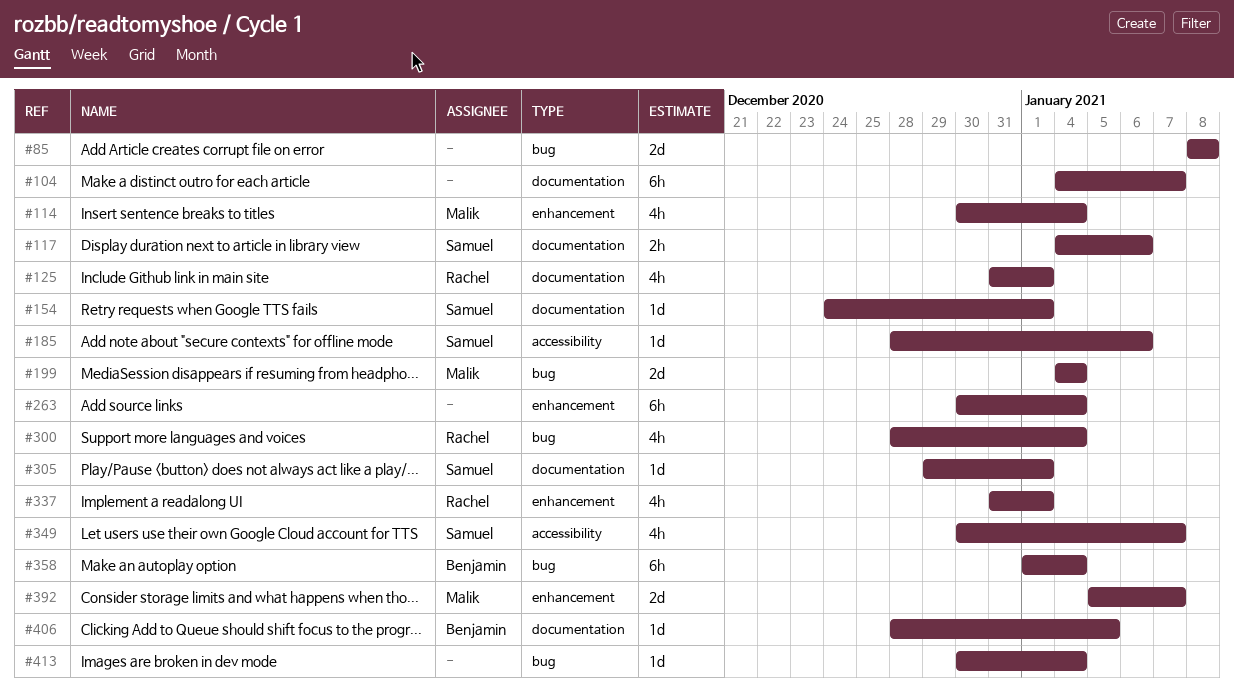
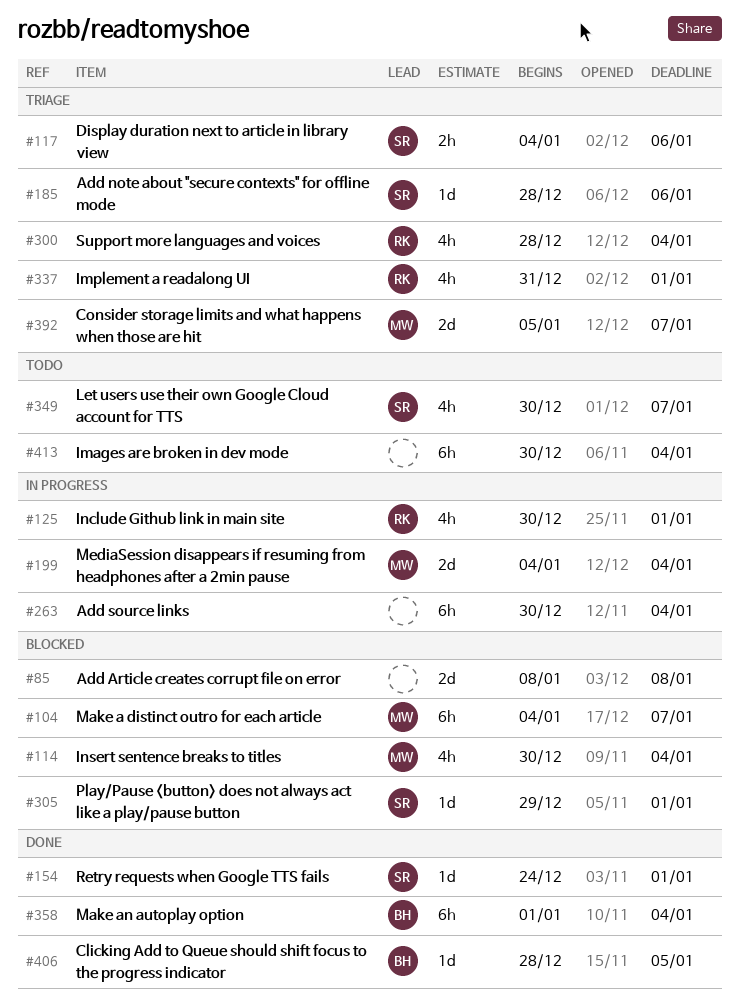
#104, owner: none -> Malik
#125, start: Dec 31 -> Dec 30
#413, estimate: 1d -> 6h

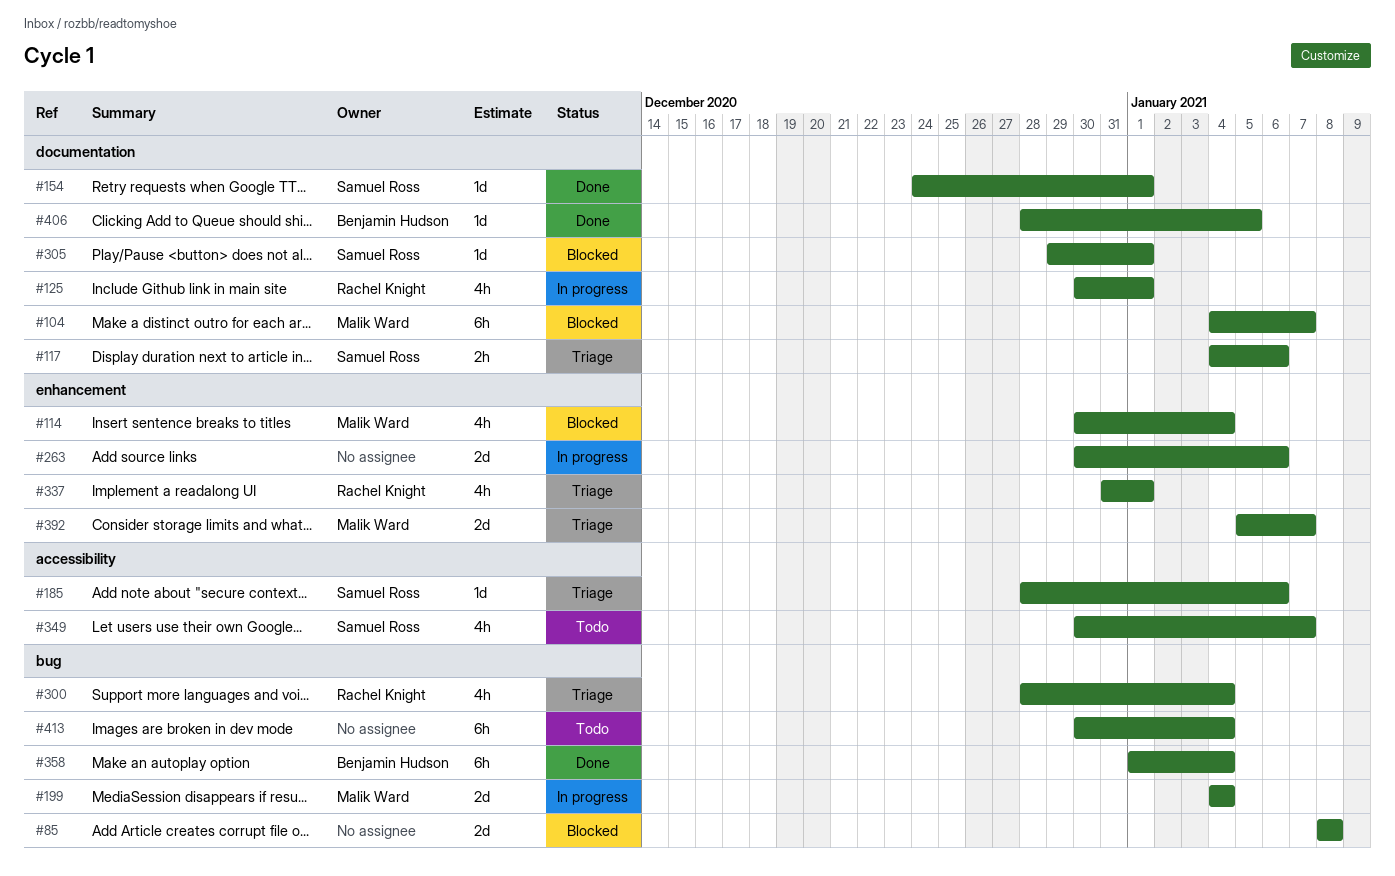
#263, estimate: 6h -> 2d
#263, due: Jan 4 -> Jan 6

